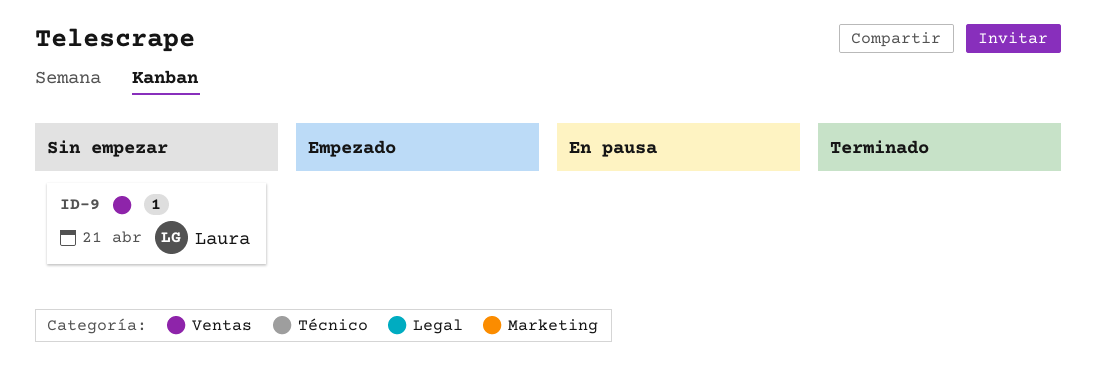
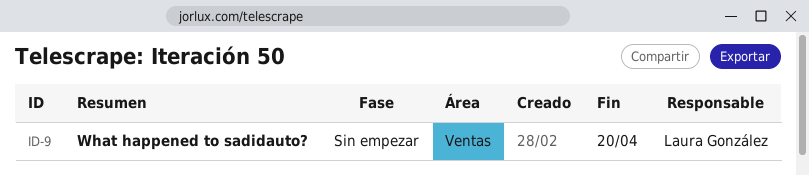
ID-9, due: Apr 21 -> Apr 20

